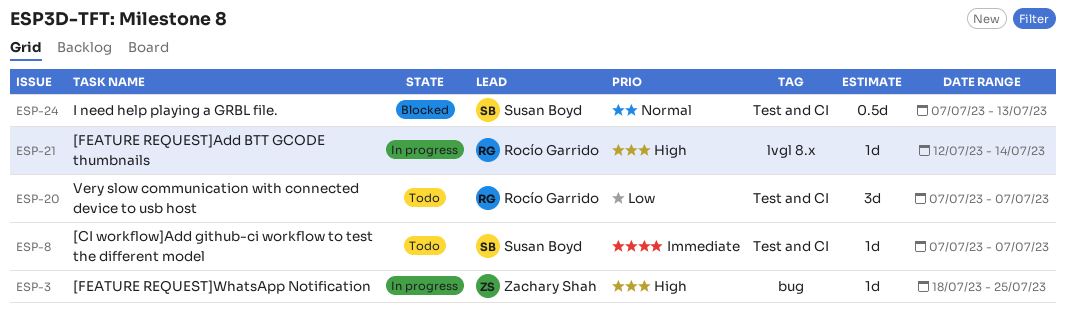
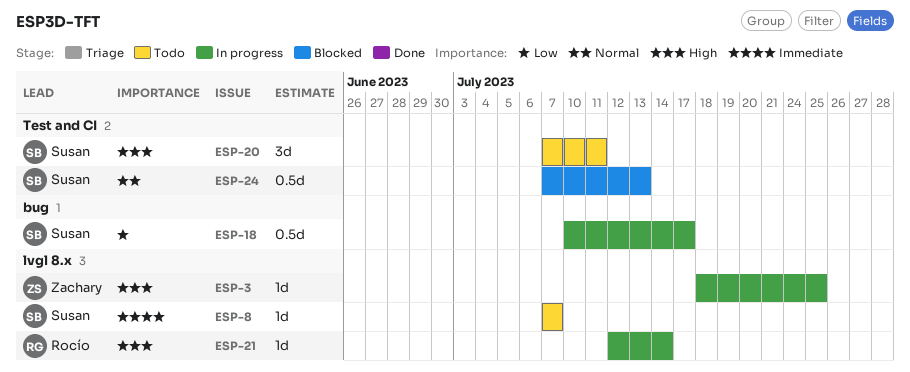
ESP-3, label: bug -> lvgl 8.x
ESP-8, label: Test and CI -> lvgl 8.x
ESP-18: none -> present
ESP-20, owner: Rocío Garrido -> Susan Boyd
ESP-20, priority: Low -> High
ESP-20, due: Jul 7 -> Jul 11

